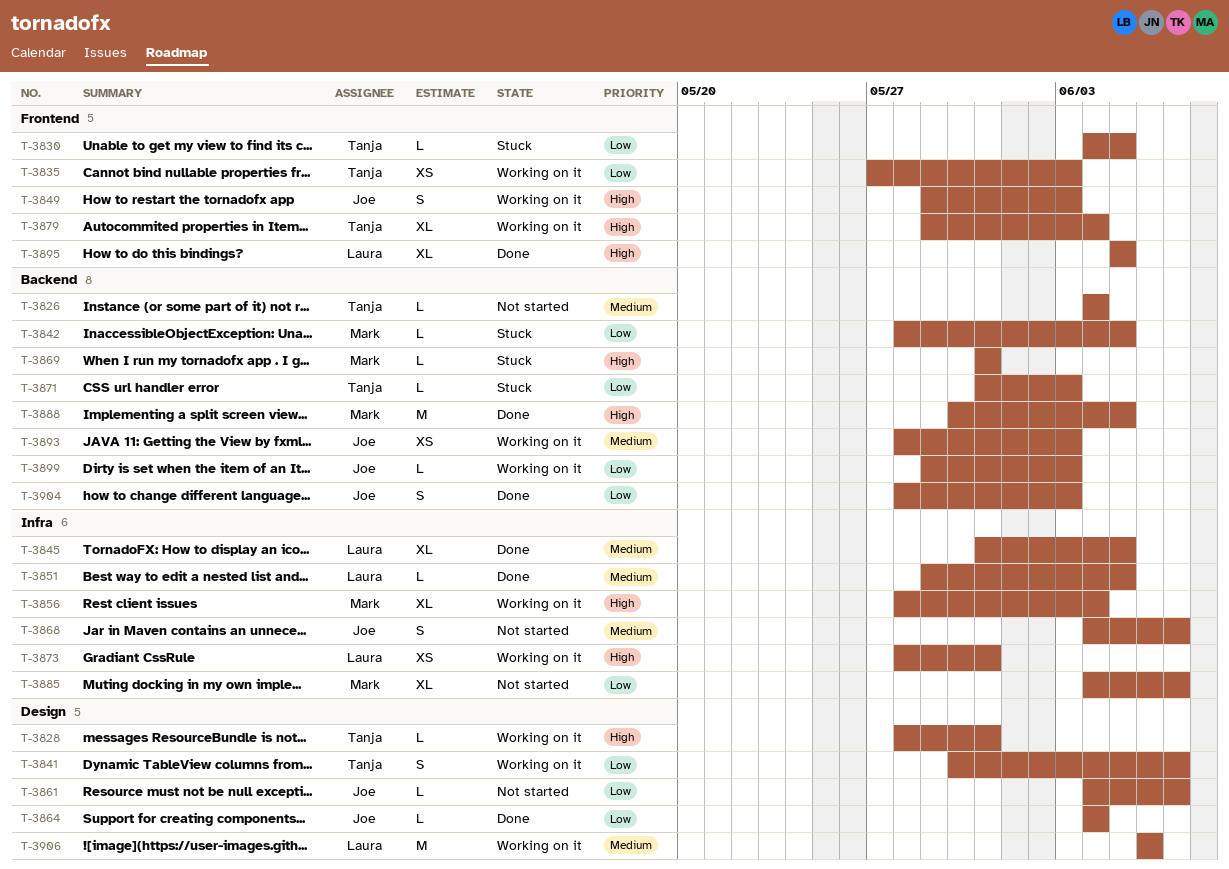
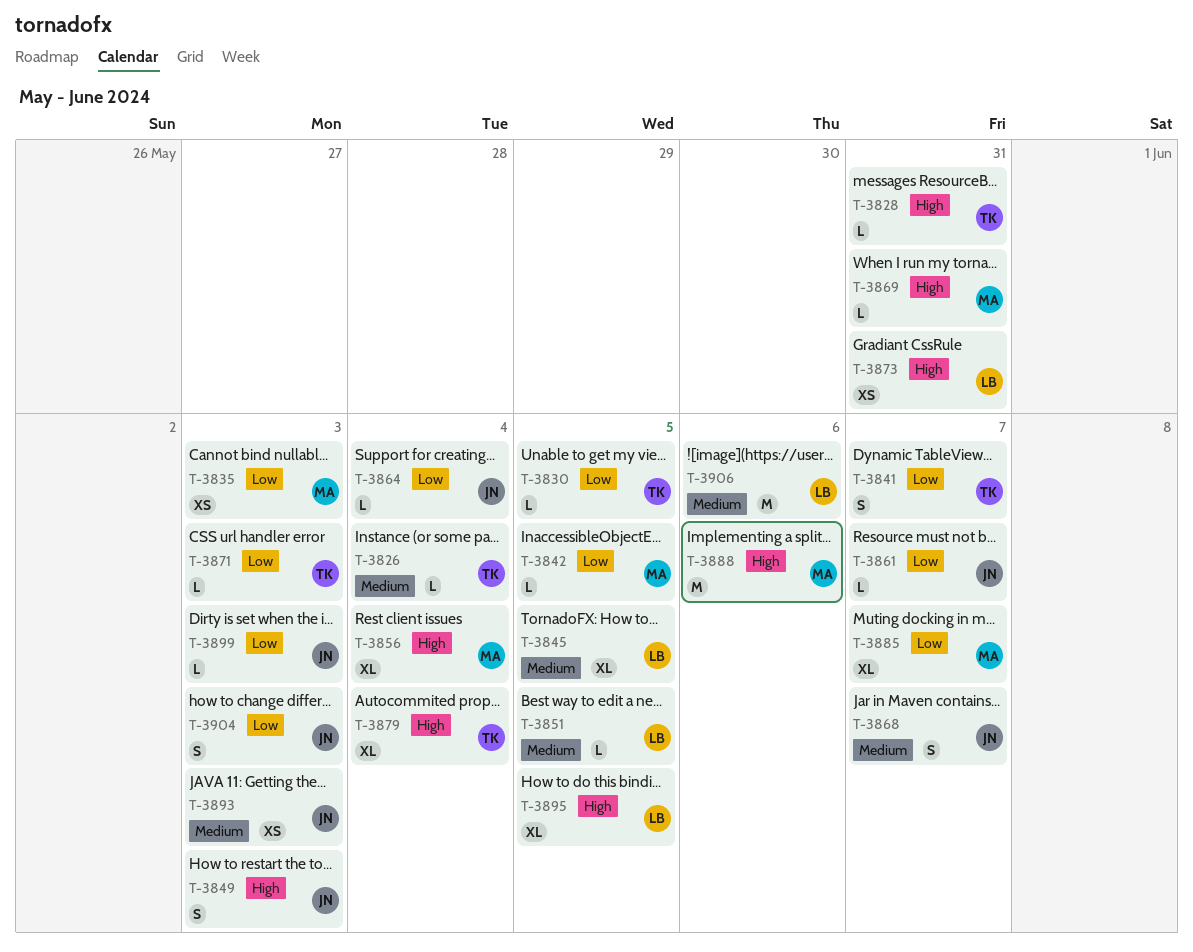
T-3835, owner: Tanja -> Mark
T-3888, due: Jun 5 -> Jun 6

